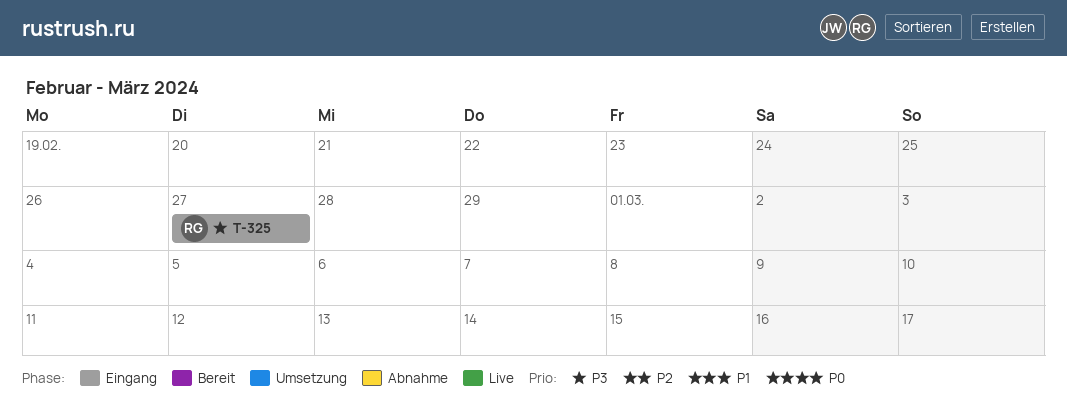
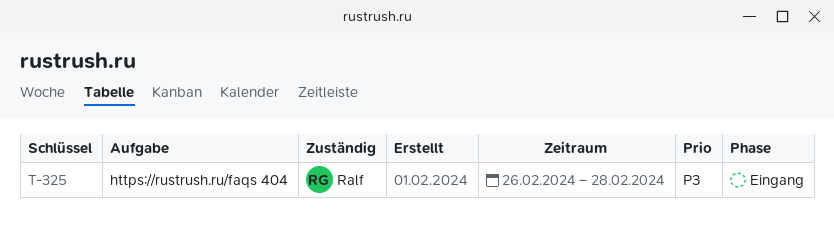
T-325, start: Feb 27 -> Feb 26
T-325, due: Feb 27 -> Feb 28

